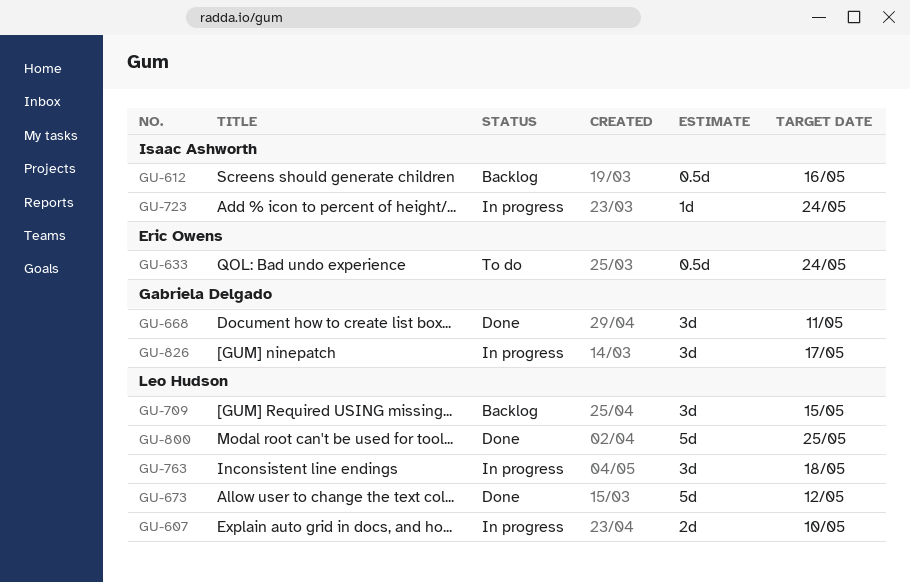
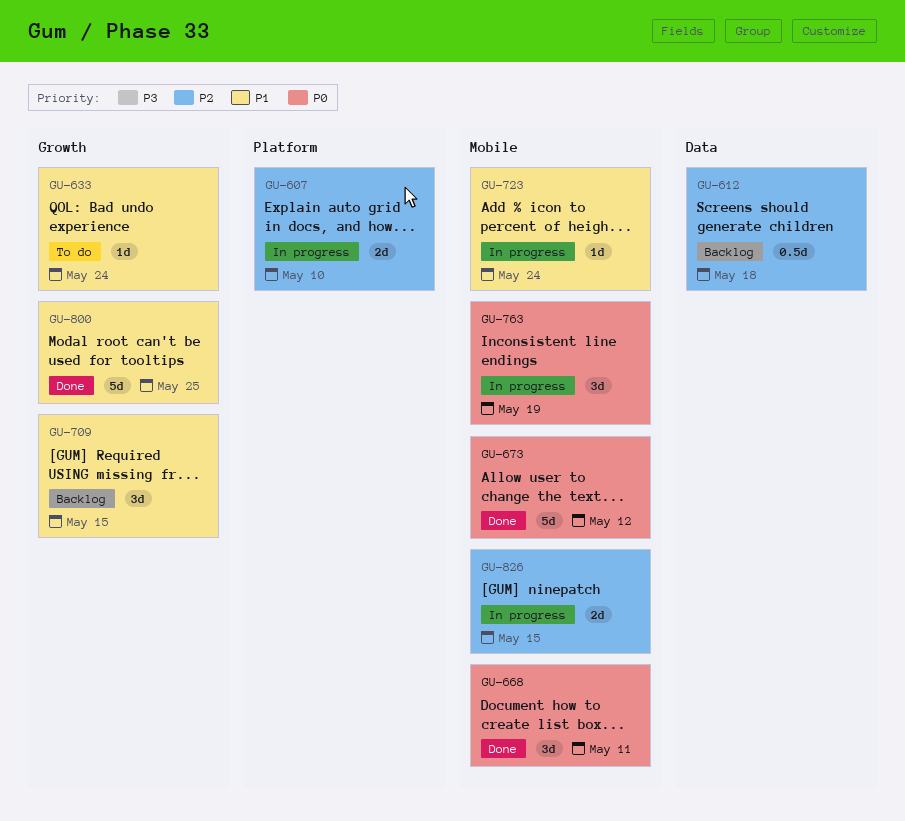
GU-612, due: May 16 -> May 18
GU-633, estimate: 0.5d -> 1d
GU-763, due: May 18 -> May 19
GU-826, estimate: 3d -> 2d
GU-826, due: May 17 -> May 15

